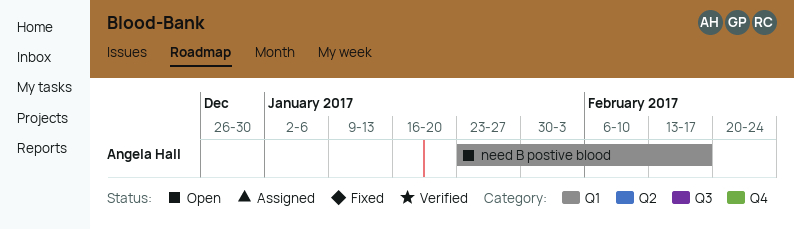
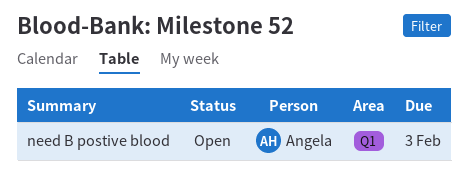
need B postive blood, due: Feb 17 -> Feb 3

